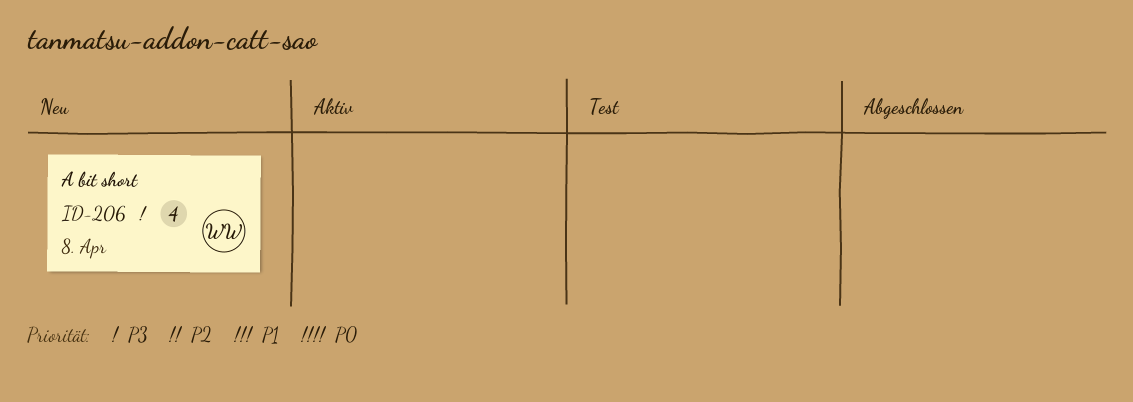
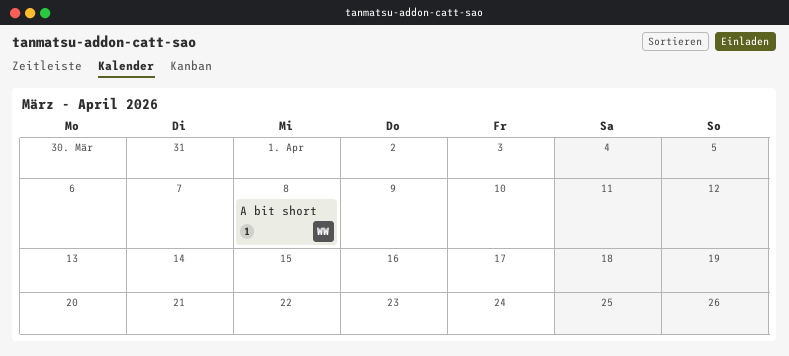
A bit short, estimate: 4 -> 1

